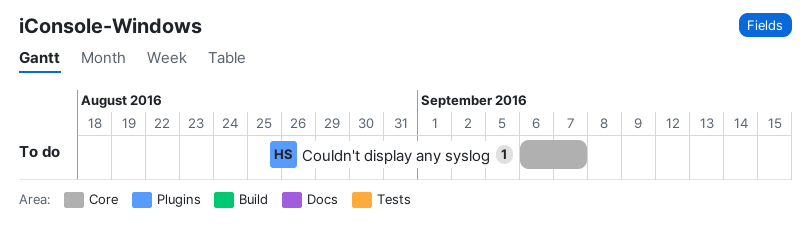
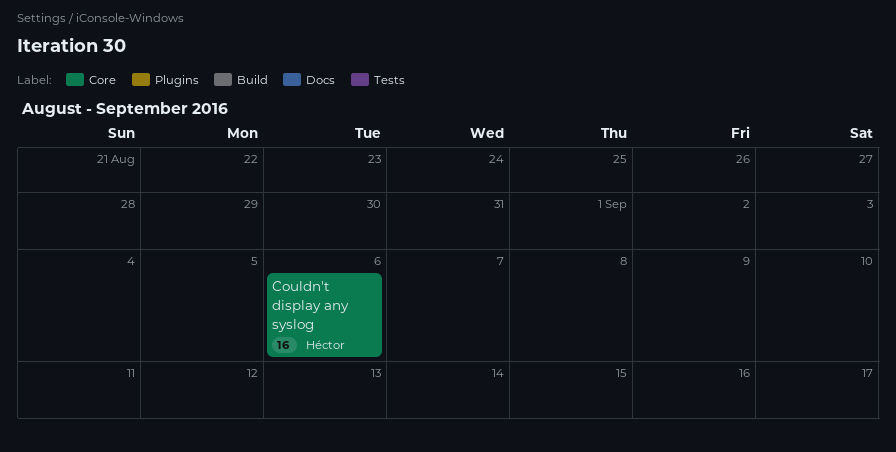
Couldn't display any syslog, estimate: 1 -> 16
Couldn't display any syslog, due: Sep 7 -> Sep 6

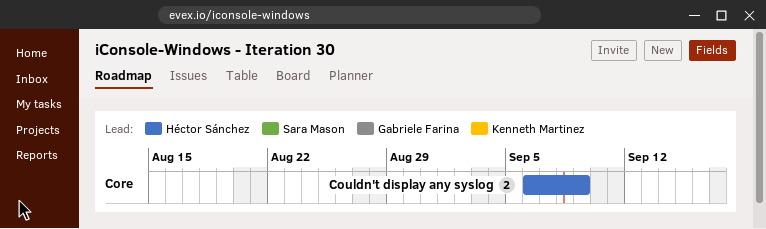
Couldn't display any syslog, estimate: 16 -> 2
Couldn't display any syslog, due: Sep 6 -> Sep 9

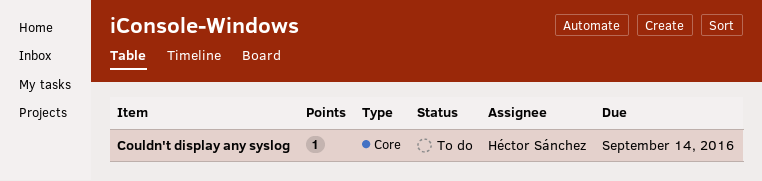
Couldn't display any syslog, estimate: 2 -> 1
Couldn't display any syslog, due: Sep 9 -> Sep 14

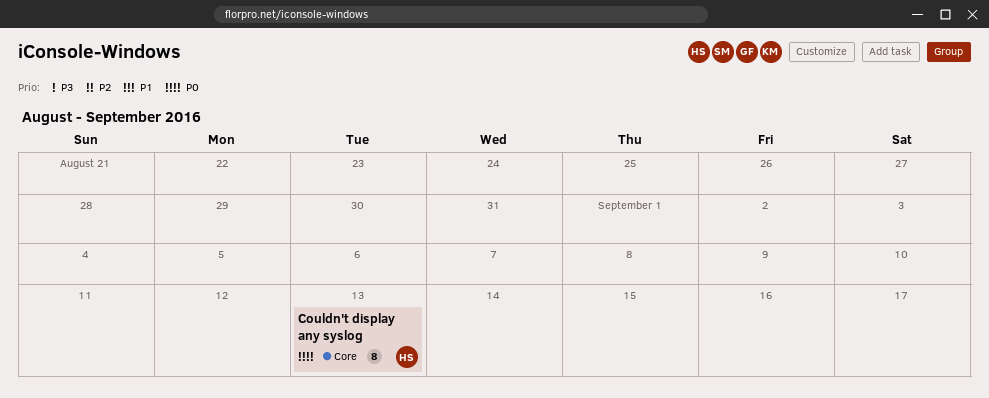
Couldn't display any syslog, estimate: 1 -> 8
Couldn't display any syslog, due: Sep 14 -> Sep 13

